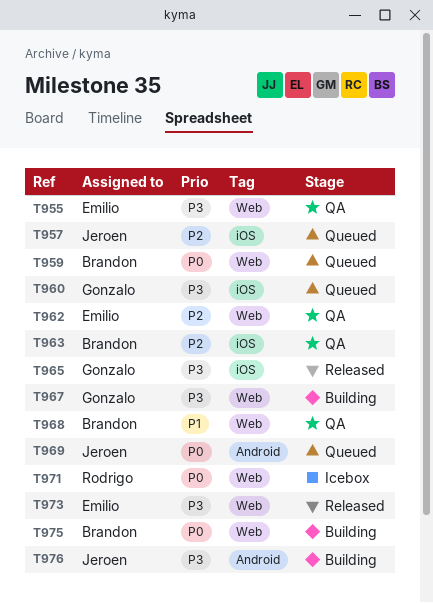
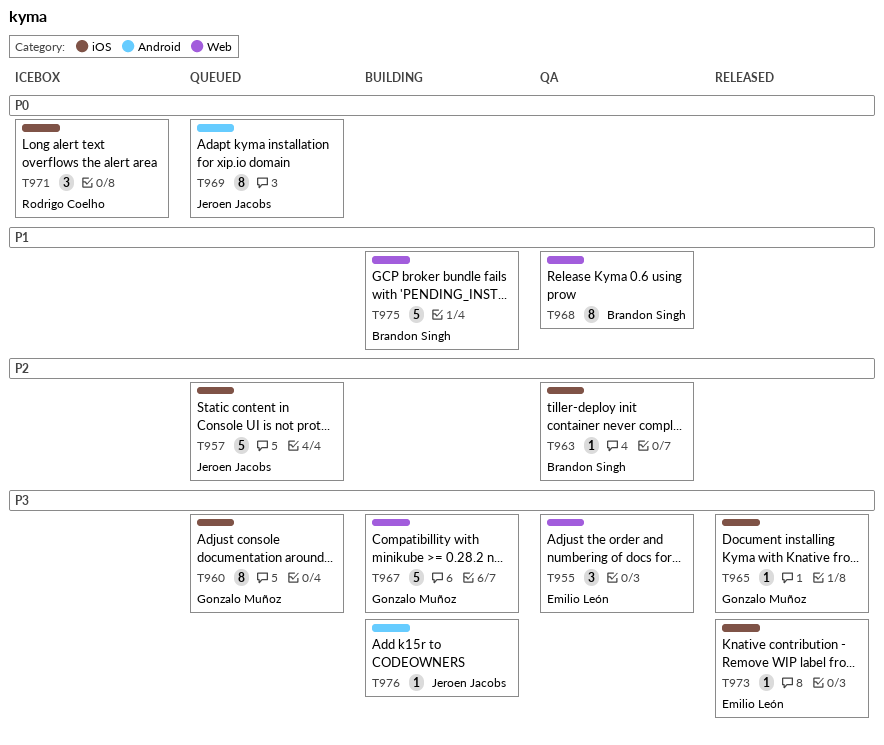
T959: present -> none
T962: present -> none
T971, label: Web -> iOS
T973, label: Web -> iOS
T975, priority: P0 -> P1

